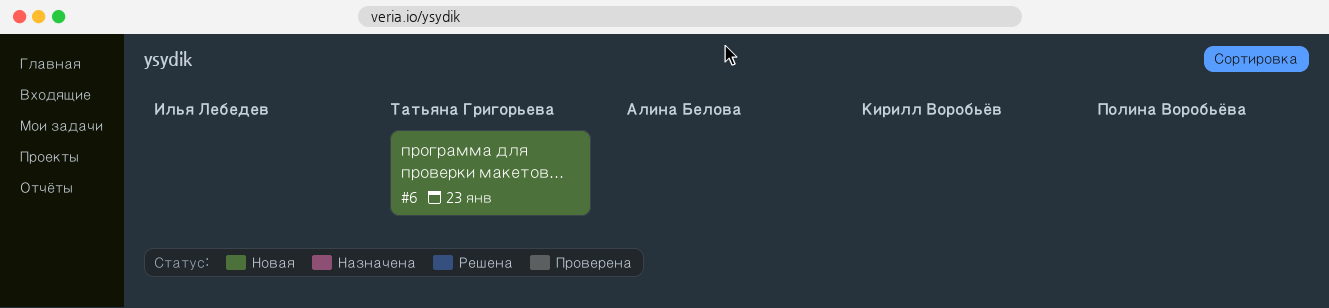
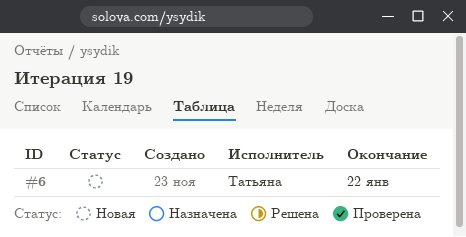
#6, due: Jan 23 -> Jan 22

